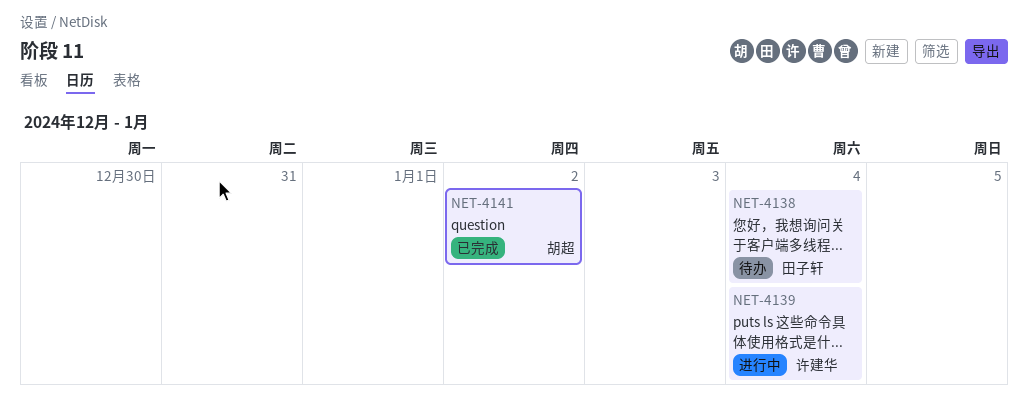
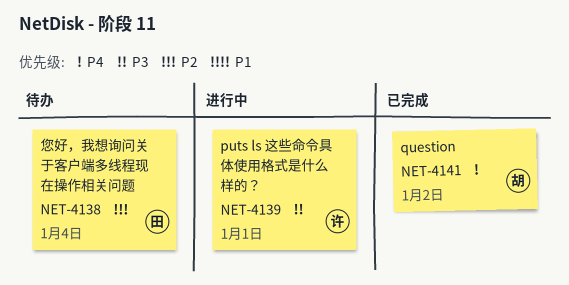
NET-4139, due: Jan 4 -> Jan 1

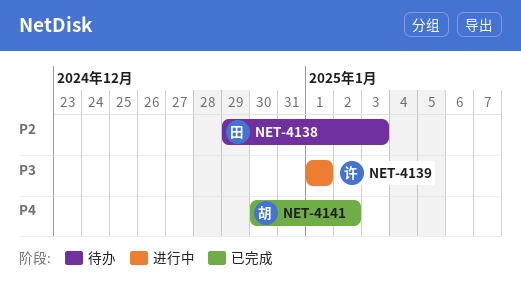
NET-4138, due: Jan 4 -> Jan 3

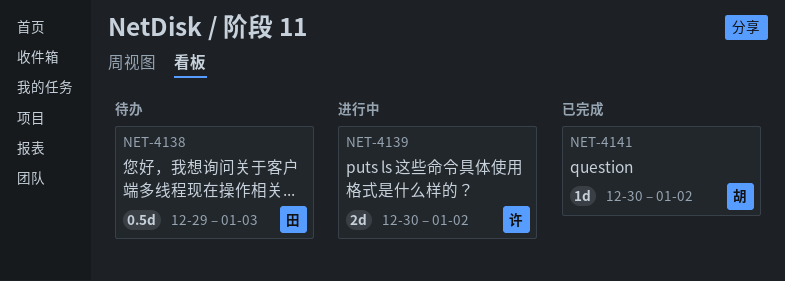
NET-4139, start: Jan 1 -> Dec 30
NET-4139, due: Jan 1 -> Jan 2

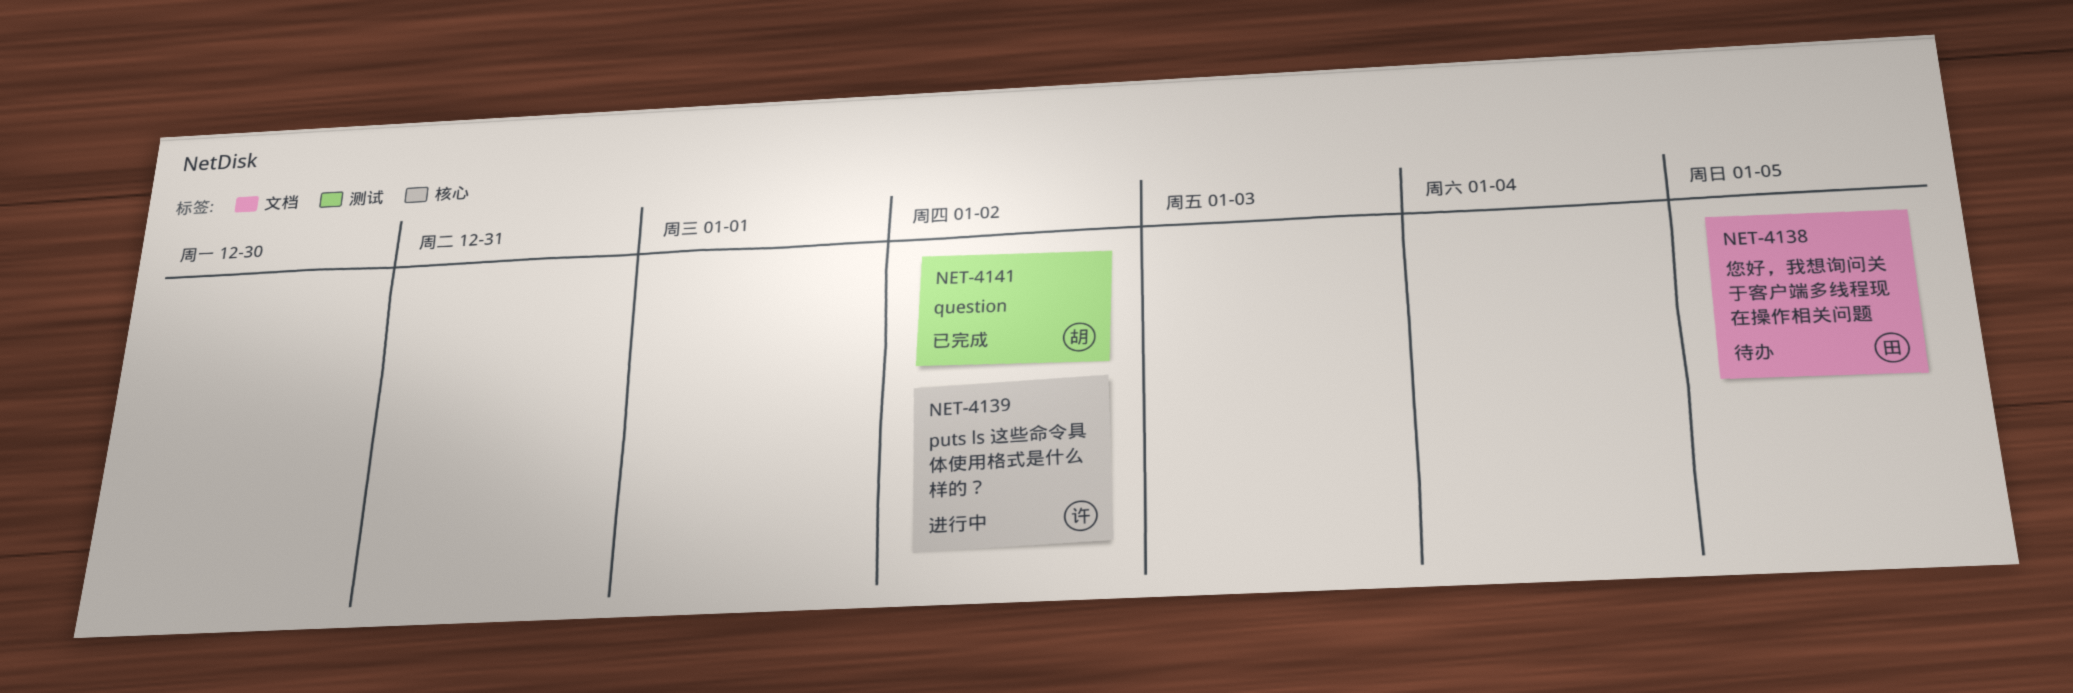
NET-4138, due: Jan 3 -> Jan 5

